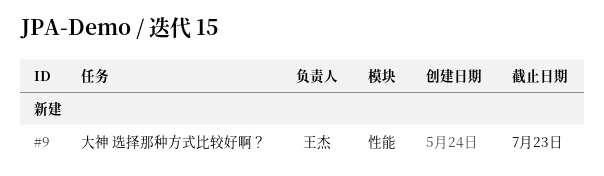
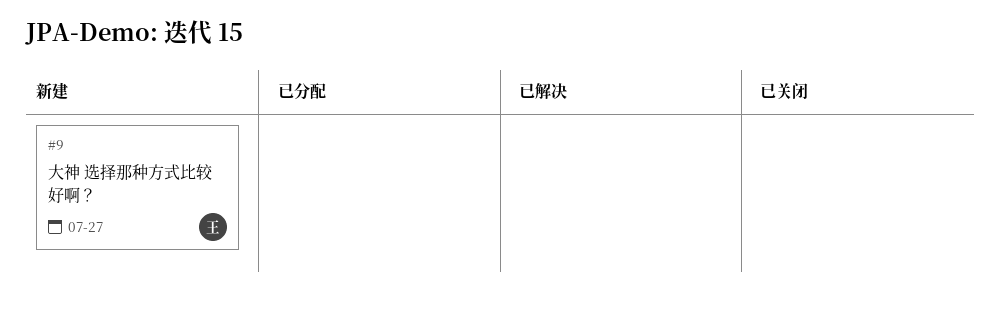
#9, due: Jul 23 -> Jul 27

